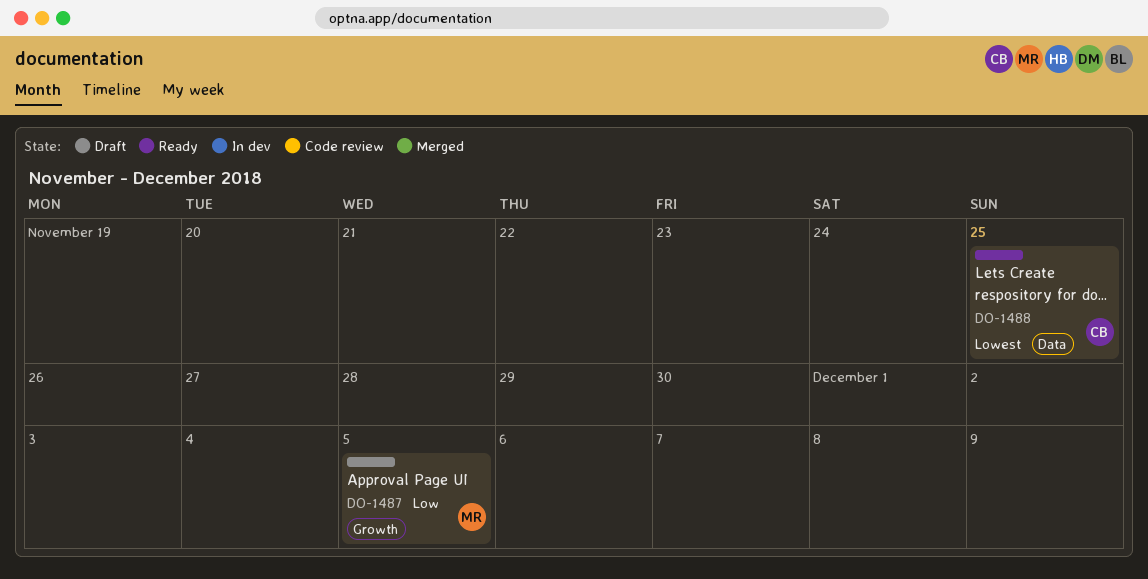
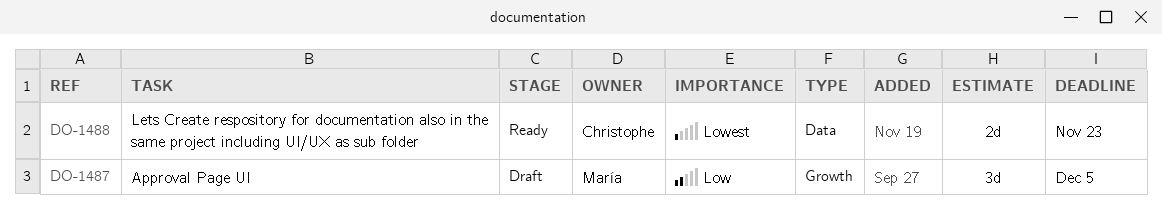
DO-1488, due: Nov 25 -> Nov 23

